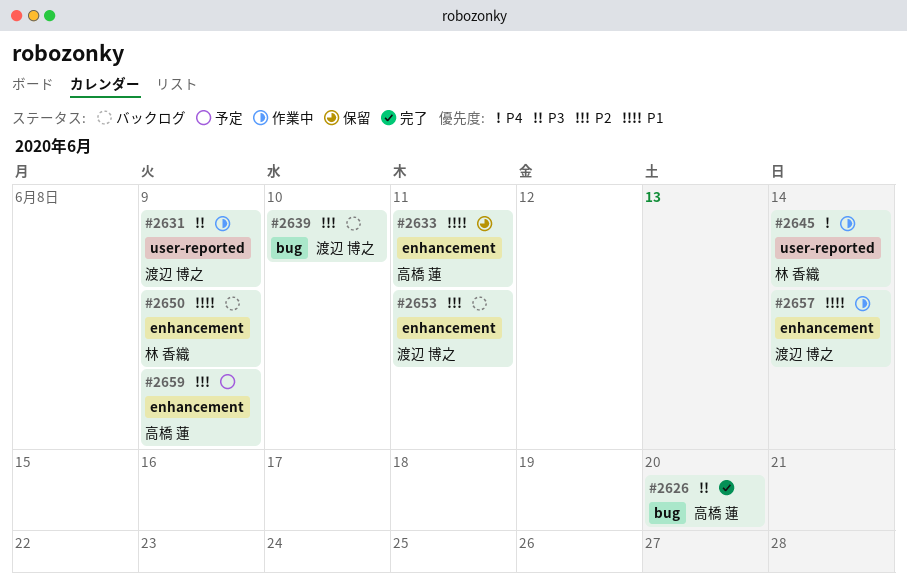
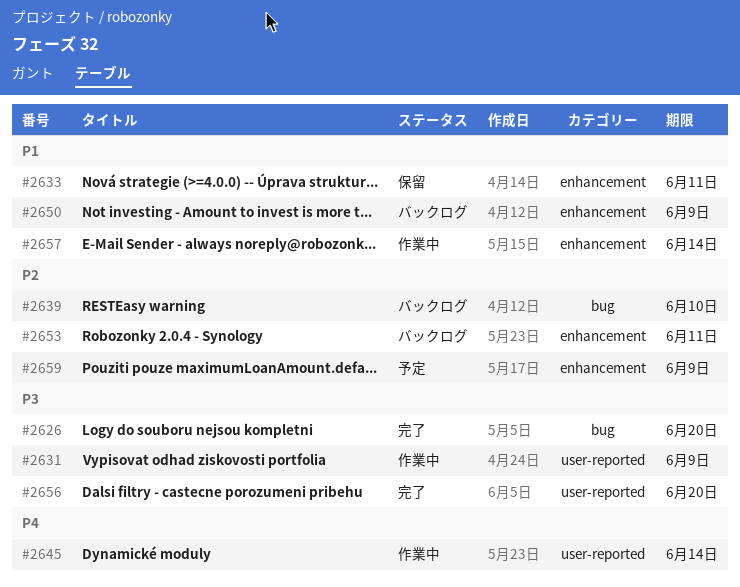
#2656: none -> present

